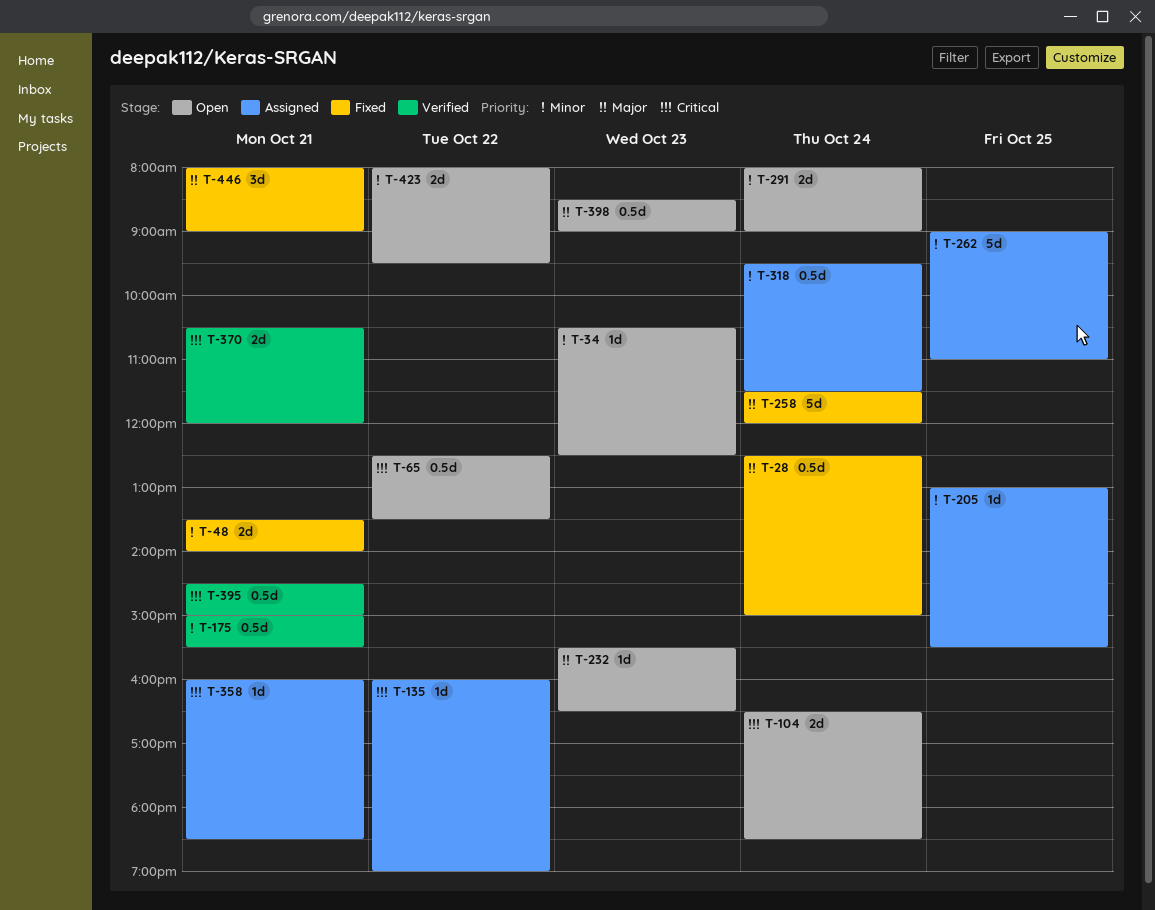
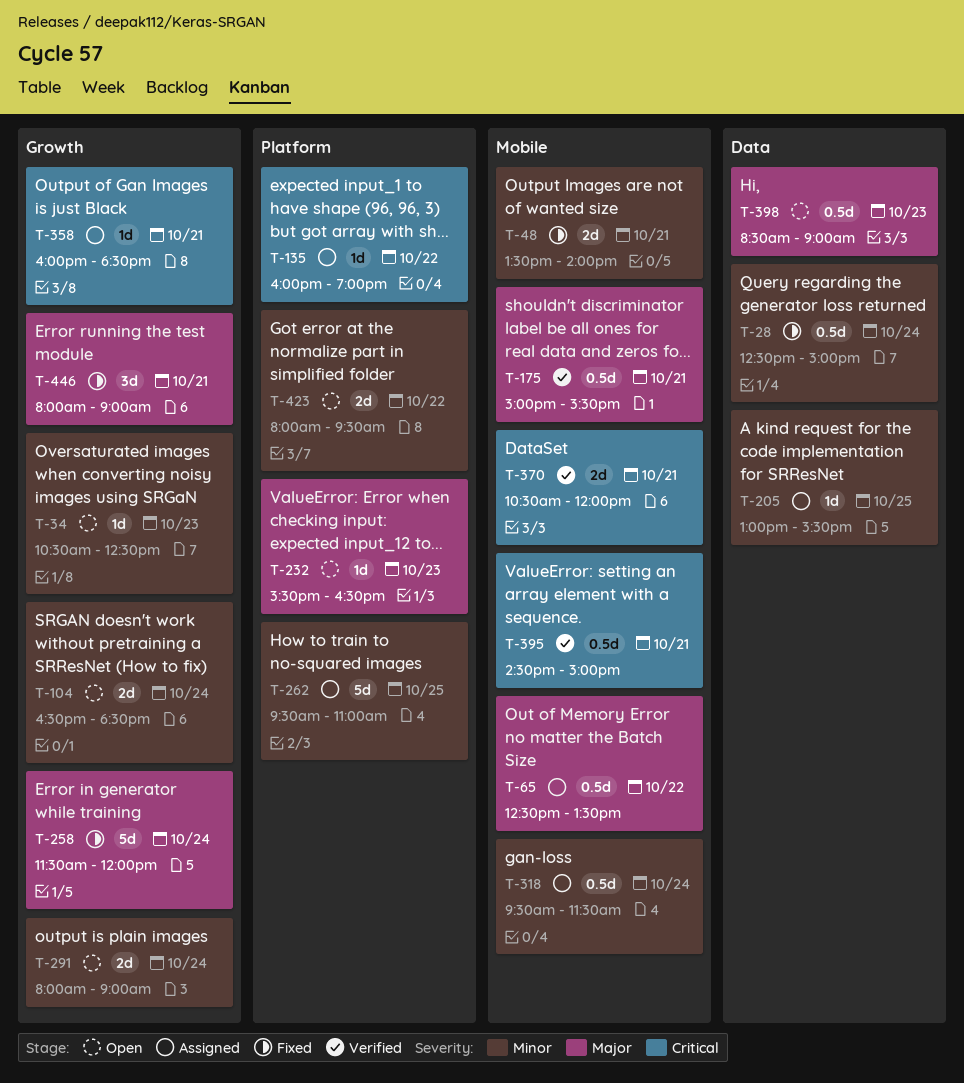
T-28, priority: Major -> Minor
T-65, status: Open -> Assigned
T-65, priority: Critical -> Major
T-104, priority: Critical -> Minor
T-175, priority: Minor -> Major
T-262, begins: 09:00 -> 09:30

